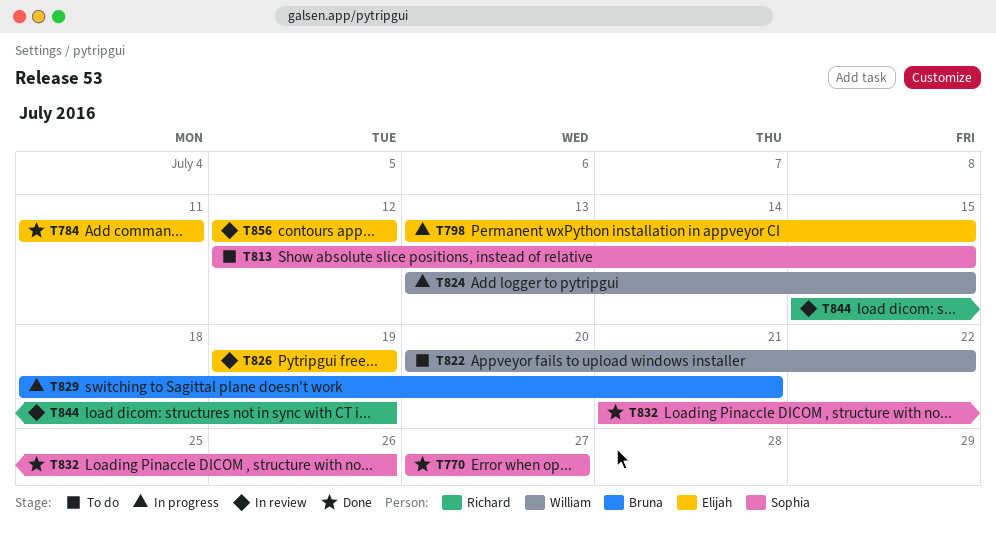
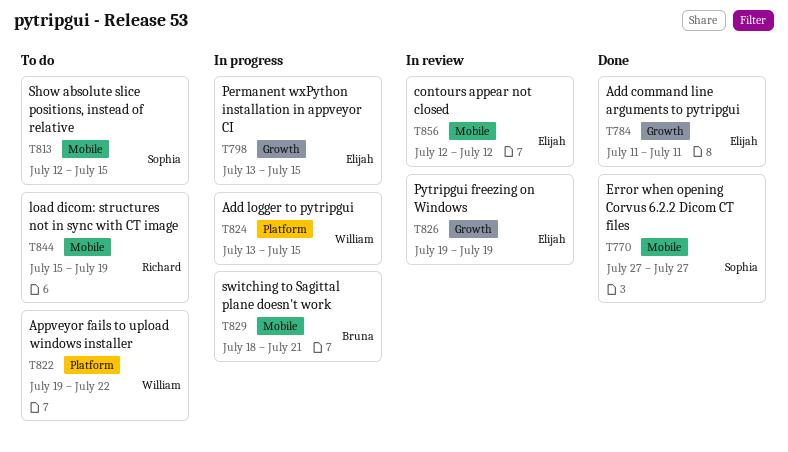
T822, start: Jul 20 -> Jul 19
T832: present -> none
T844, status: In review -> To do

